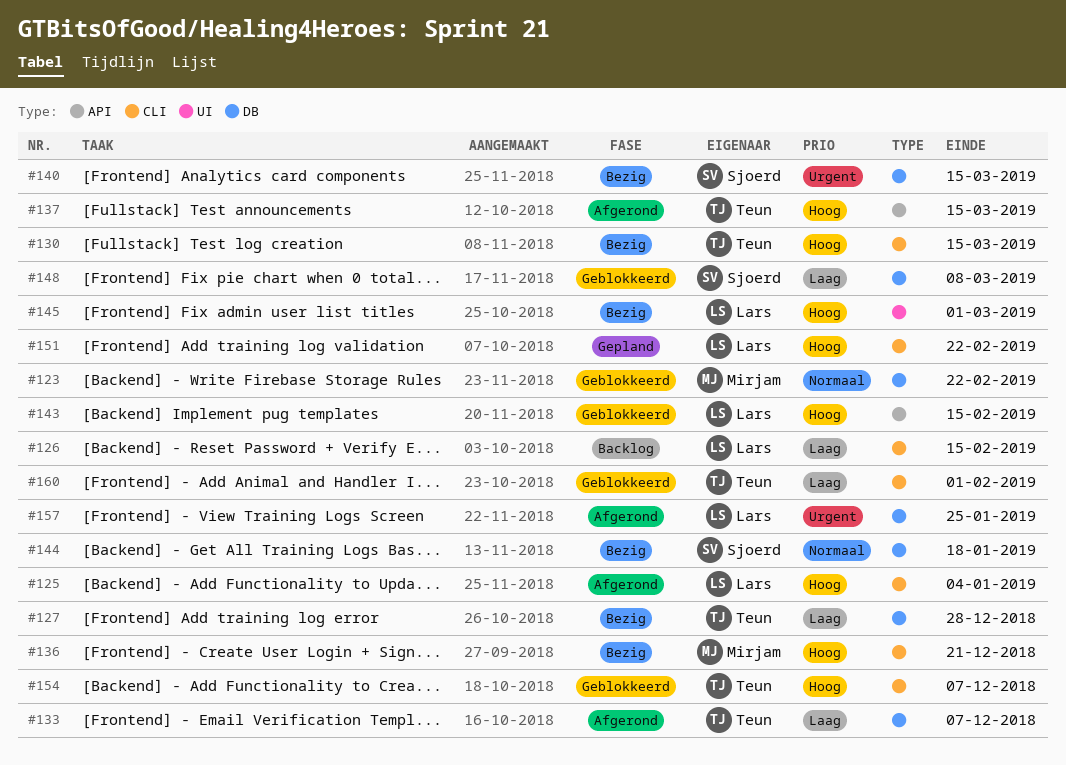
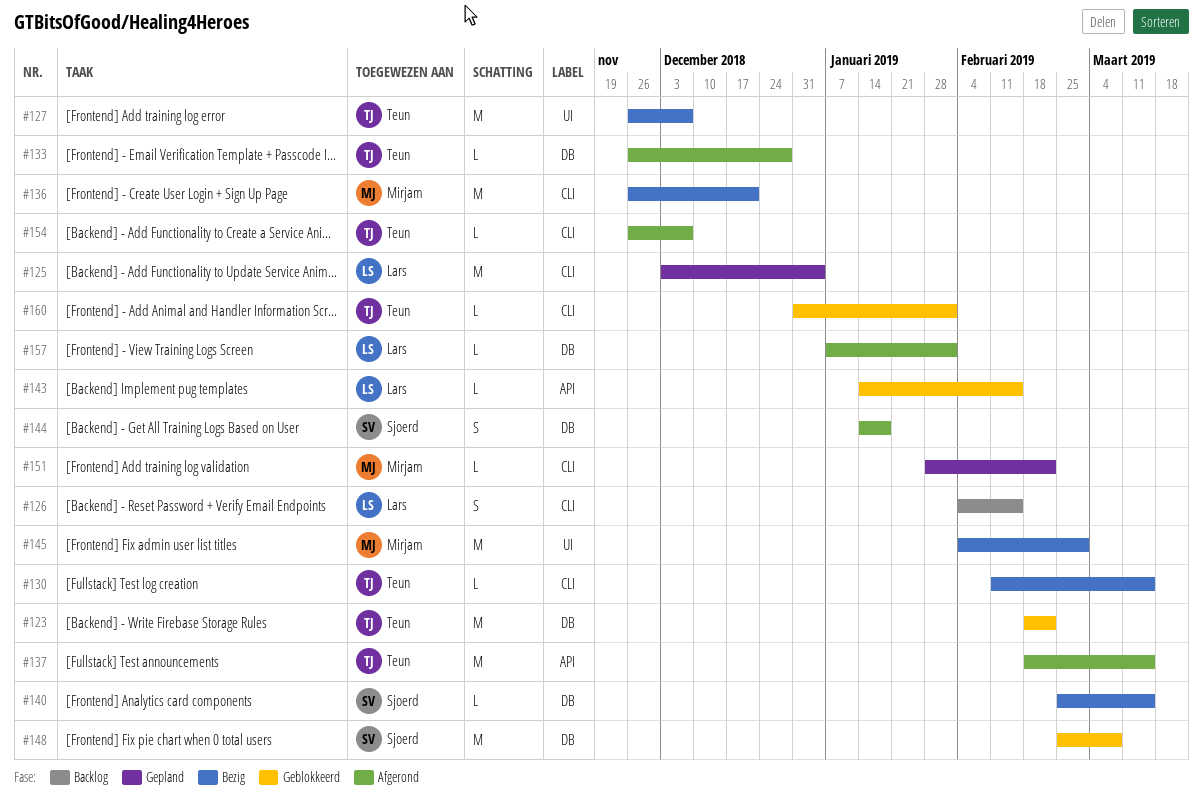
#123, owner: Mirjam -> Teun
#125, status: Afgerond -> Gepland
#127, label: DB -> UI
#127, due: Dec 28 -> Dec 7
#133, due: Dec 7 -> Dec 28
#144, status: Bezig -> Afgerond
#145, owner: Lars -> Mirjam
#151, owner: Lars -> Mirjam
#154, status: Geblokkeerd -> Afgerond
#157, due: Jan 25 -> Feb 1

